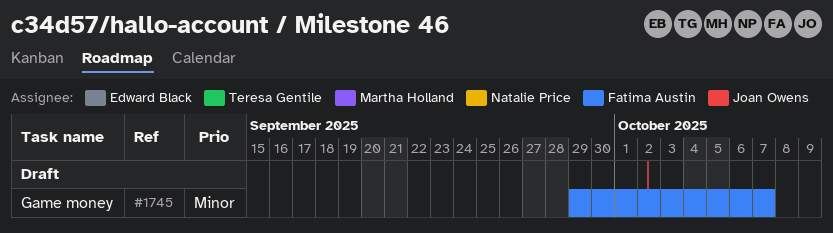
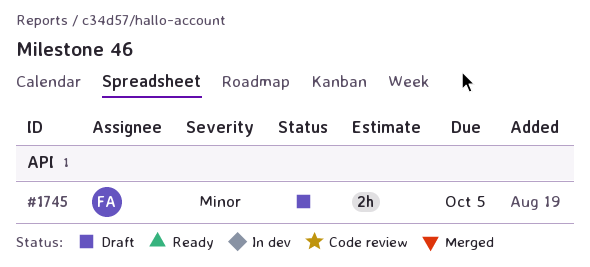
#1745, due: Oct 7 -> Oct 5

